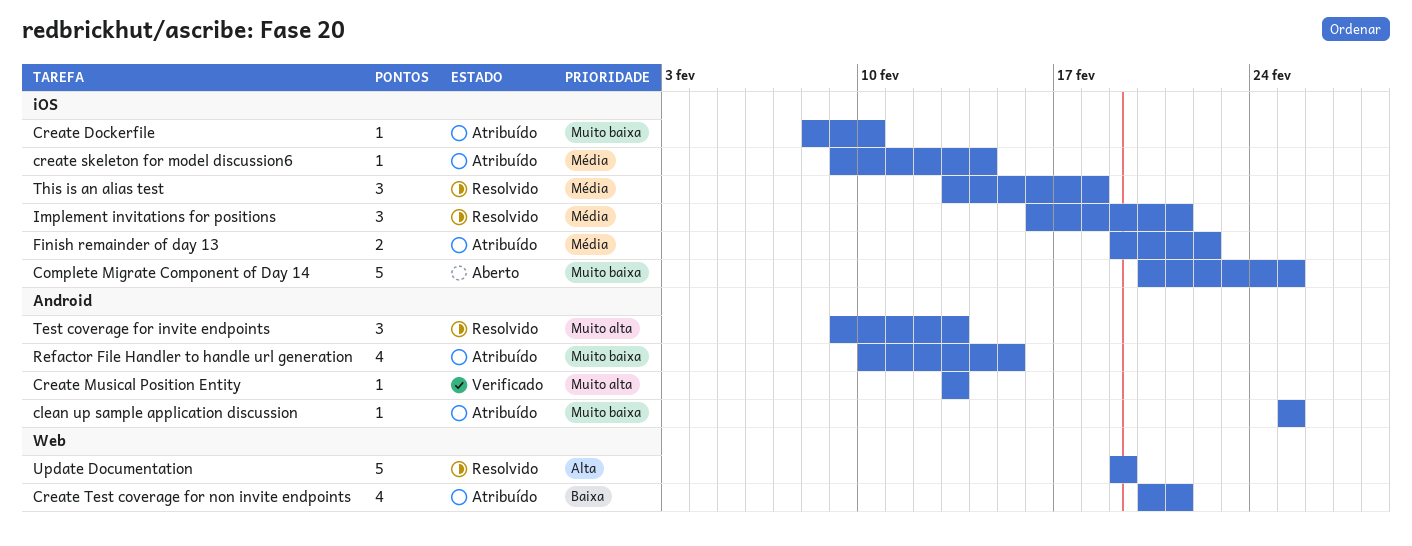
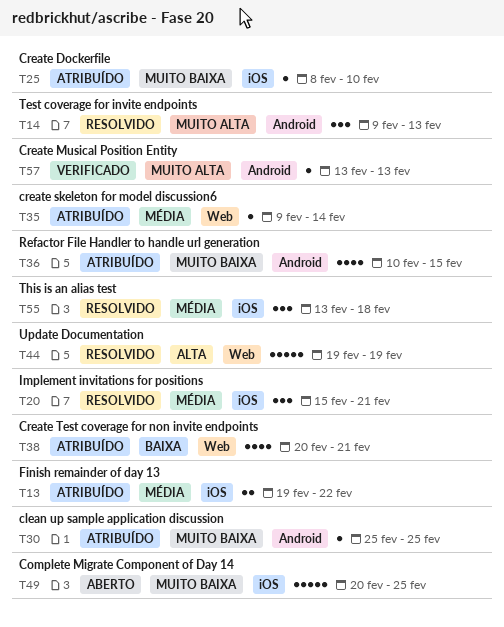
create skeleton for model discussion6, label: iOS -> Web
Implement invitations for positions, start: Feb 16 -> Feb 15

